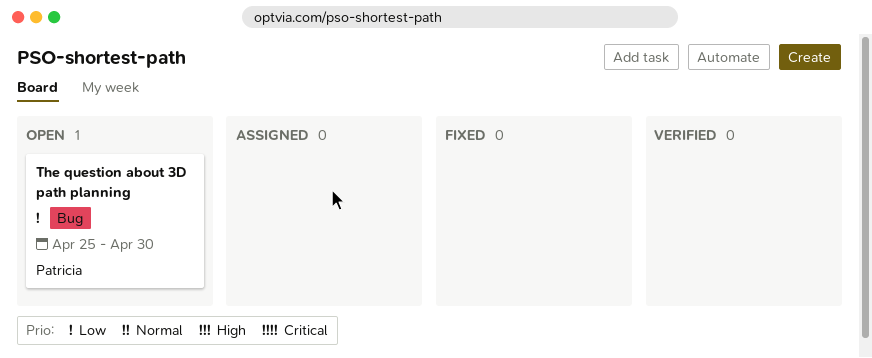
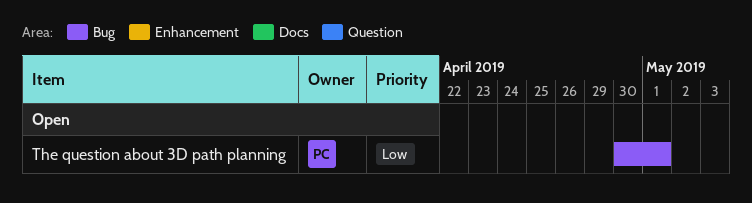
The question about 3D path planning, start: Apr 25 -> Apr 30
The question about 3D path planning, due: Apr 30 -> May 1

